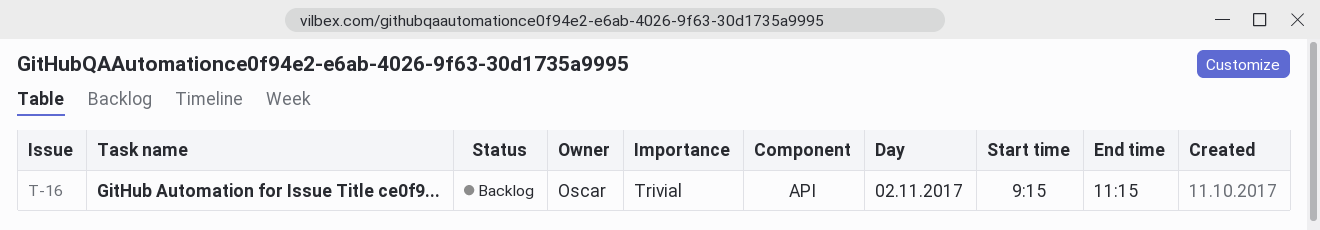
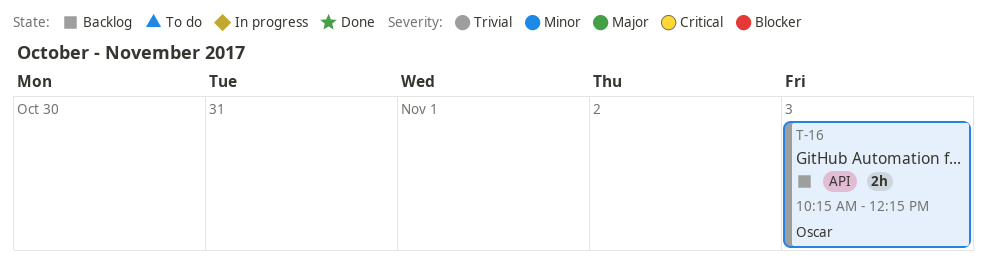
T-16, day: Nov 2 -> Nov 3
T-16, begins: 09:15 -> 10:15
T-16, ends: 11:15 -> 12:15

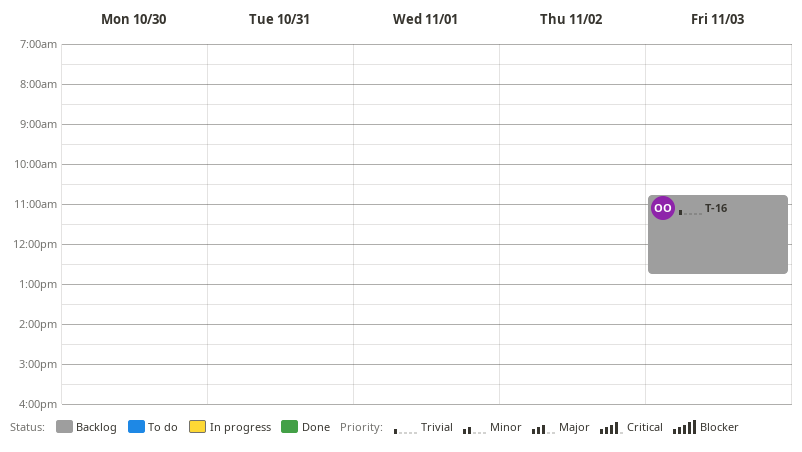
T-16, begins: 10:15 -> 10:45
T-16, ends: 12:15 -> 12:45

